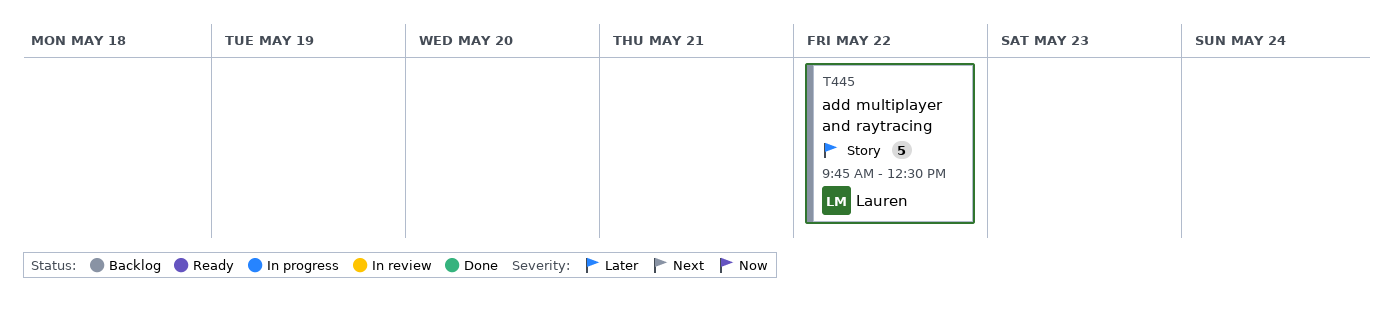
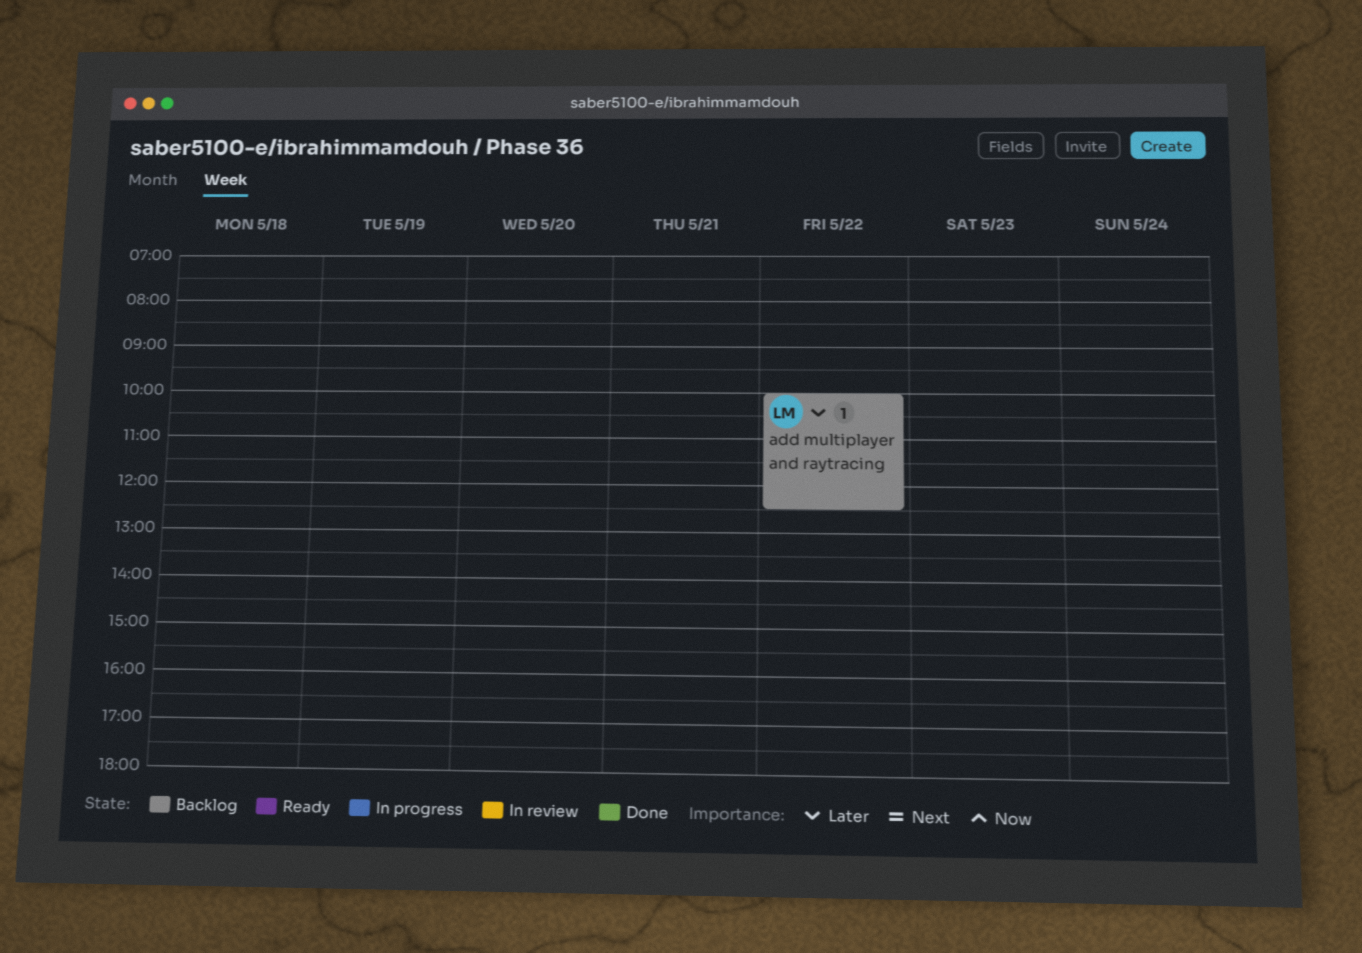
add multiplayer and raytracing, estimate: 5 -> 1
add multiplayer and raytracing, begins: 09:45 -> 10:00

